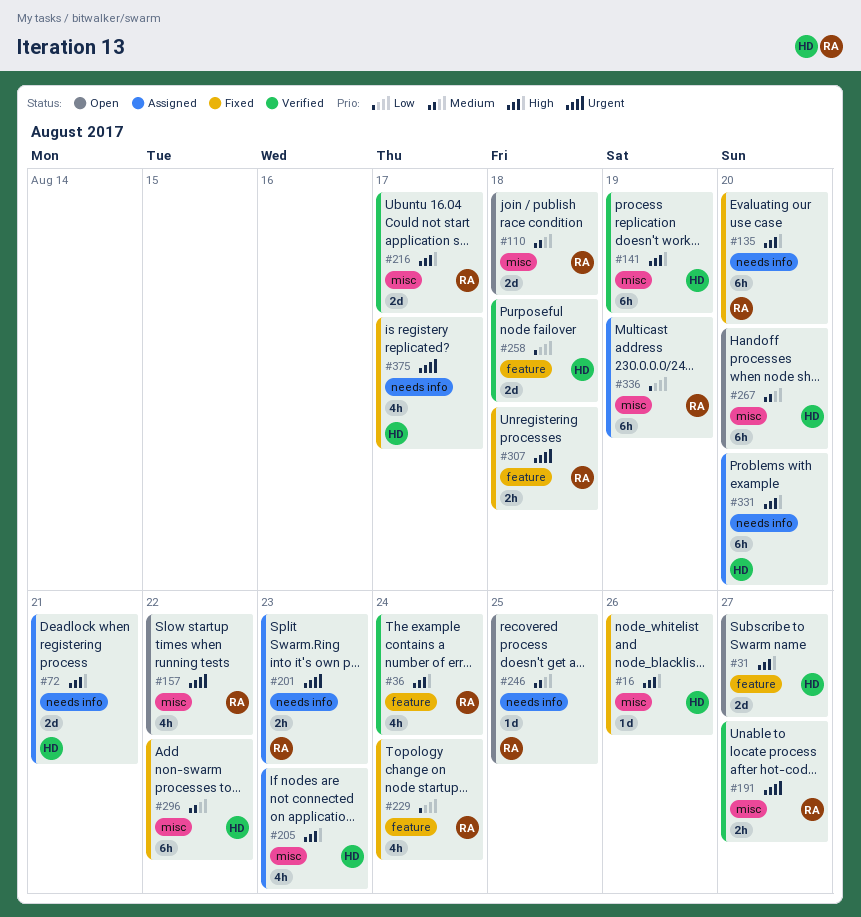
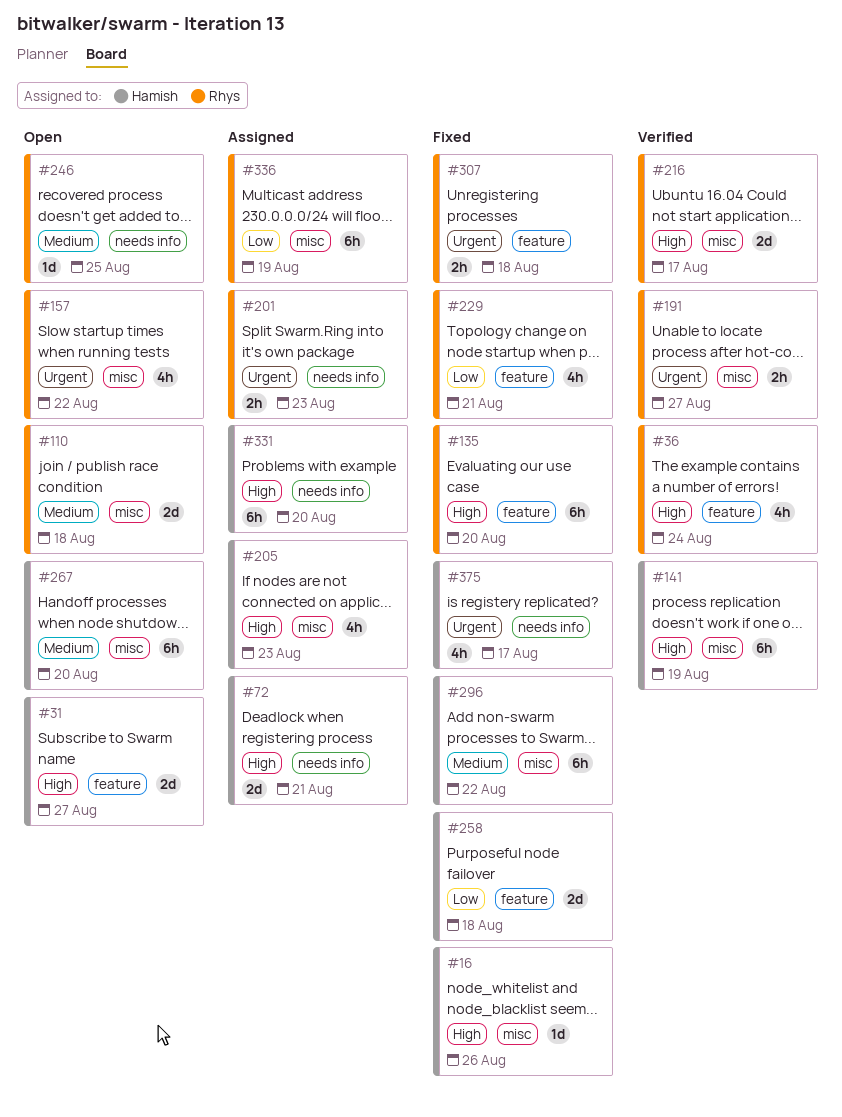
#135, label: needs info -> feature
#229, due: Aug 24 -> Aug 21
#258, status: Verified -> Fixed

